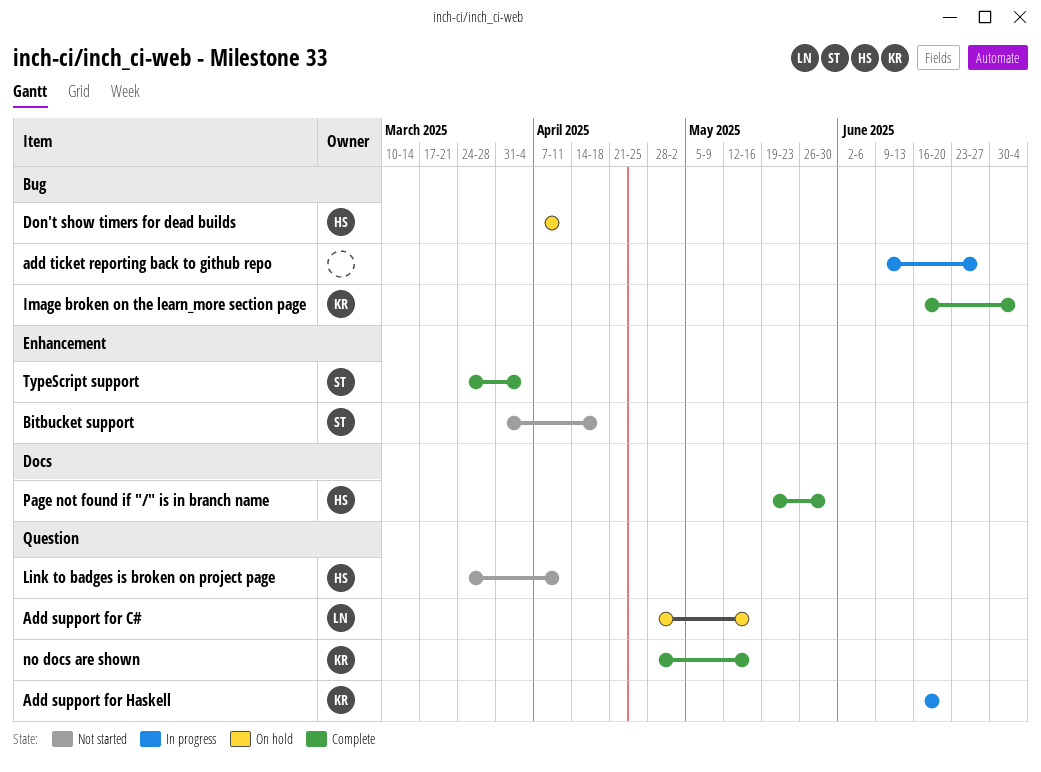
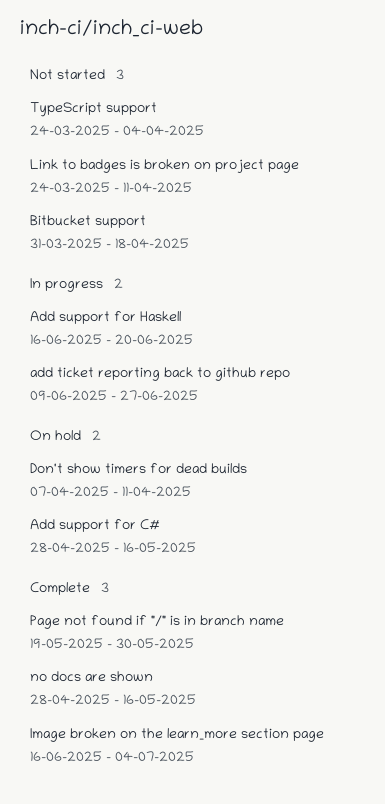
TypeScript support, status: Complete -> Not started

